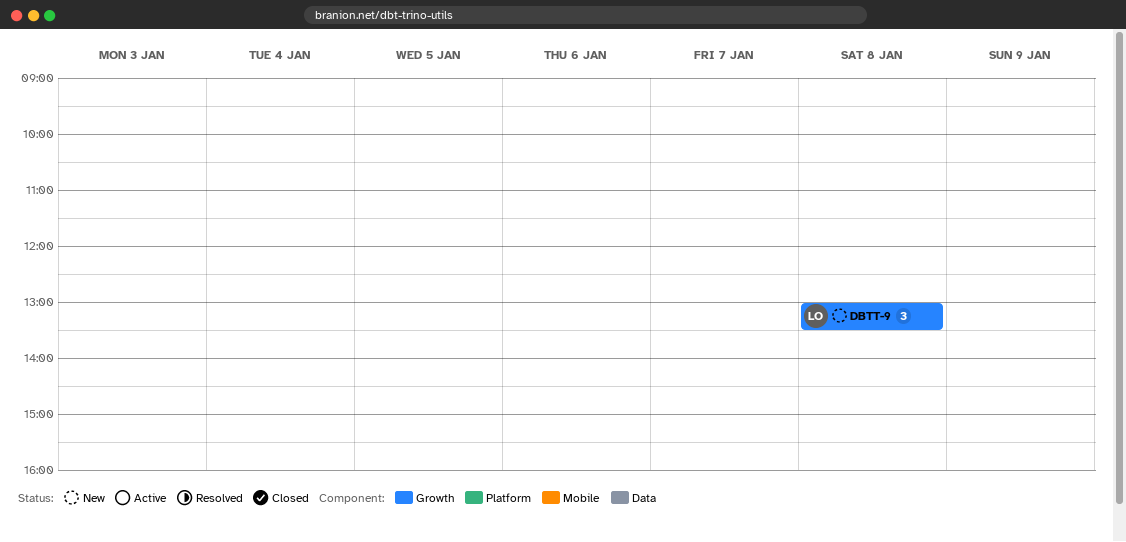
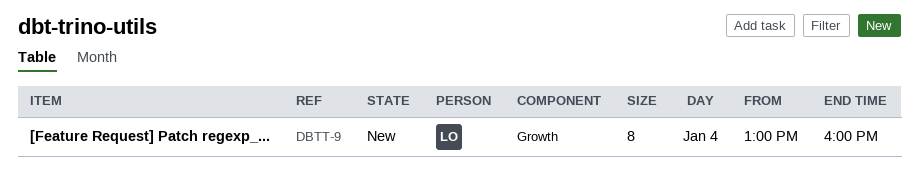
DBTT-9, estimate: 3 -> 8
DBTT-9, day: Jan 8 -> Jan 4
DBTT-9, ends: 13:30 -> 16:00

